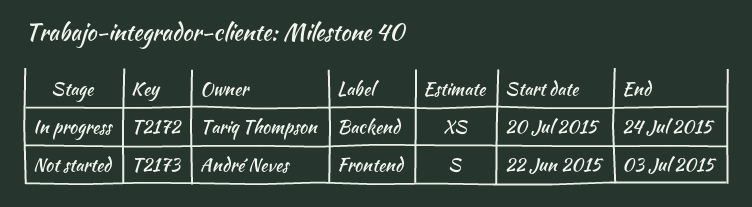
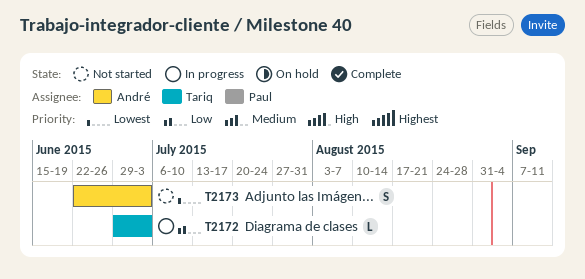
T2172, estimate: XS -> L
T2172, start: Jul 20 -> Jun 29
T2172, due: Jul 24 -> Jul 3

